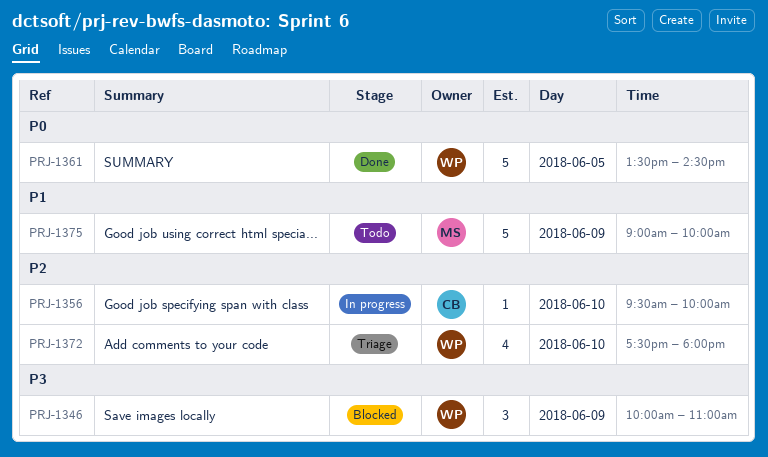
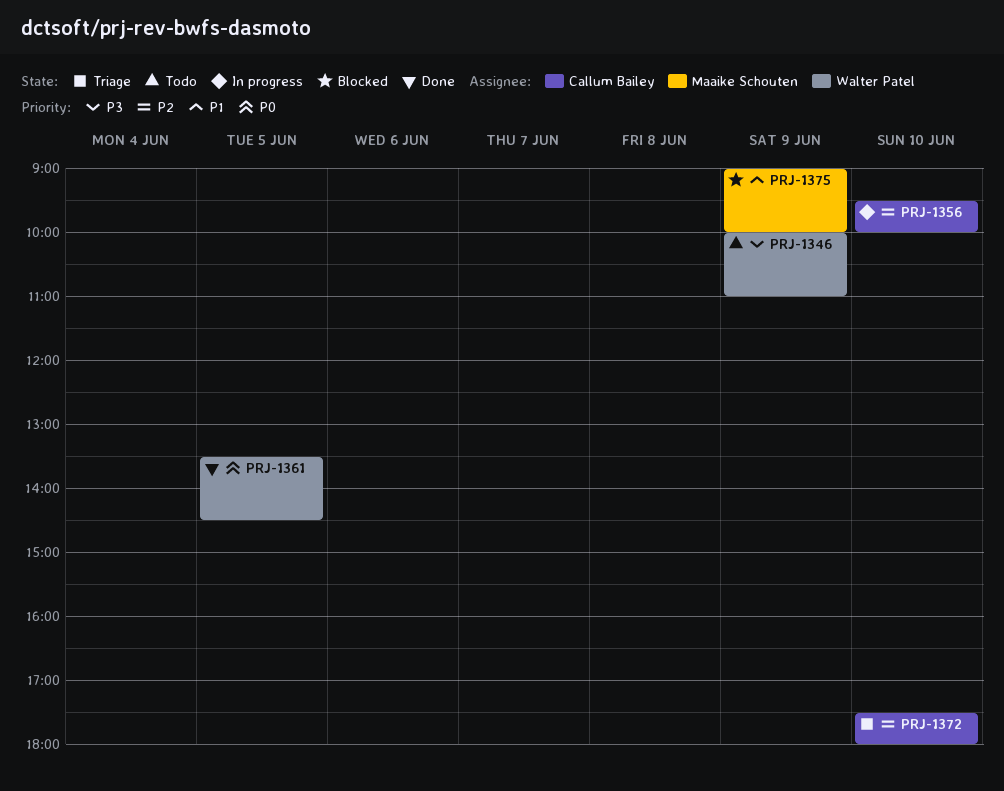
PRJ-1346, status: Blocked -> Todo
PRJ-1372, owner: Walter Patel -> Callum Bailey
PRJ-1375, status: Todo -> Blocked

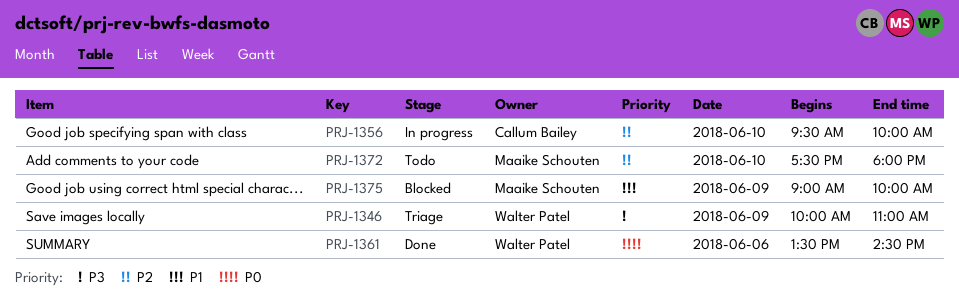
PRJ-1346, status: Todo -> Triage
PRJ-1361, day: Jun 5 -> Jun 6
PRJ-1372, status: Triage -> Todo
PRJ-1372, owner: Callum Bailey -> Maaike Schouten

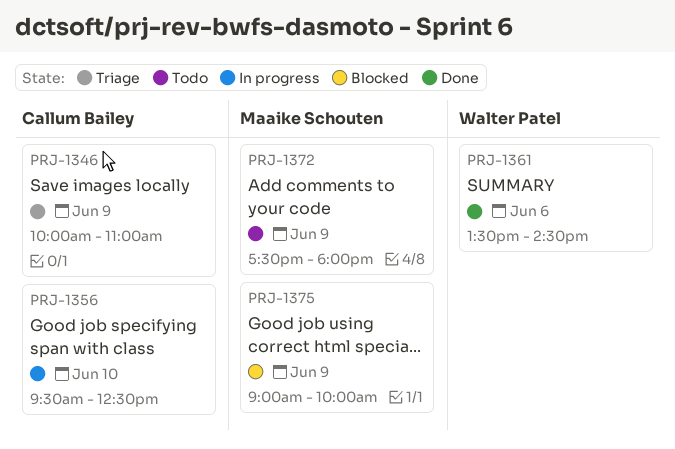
PRJ-1346, owner: Walter Patel -> Callum Bailey
PRJ-1356, ends: 10:00 -> 12:30
PRJ-1372, day: Jun 10 -> Jun 9

